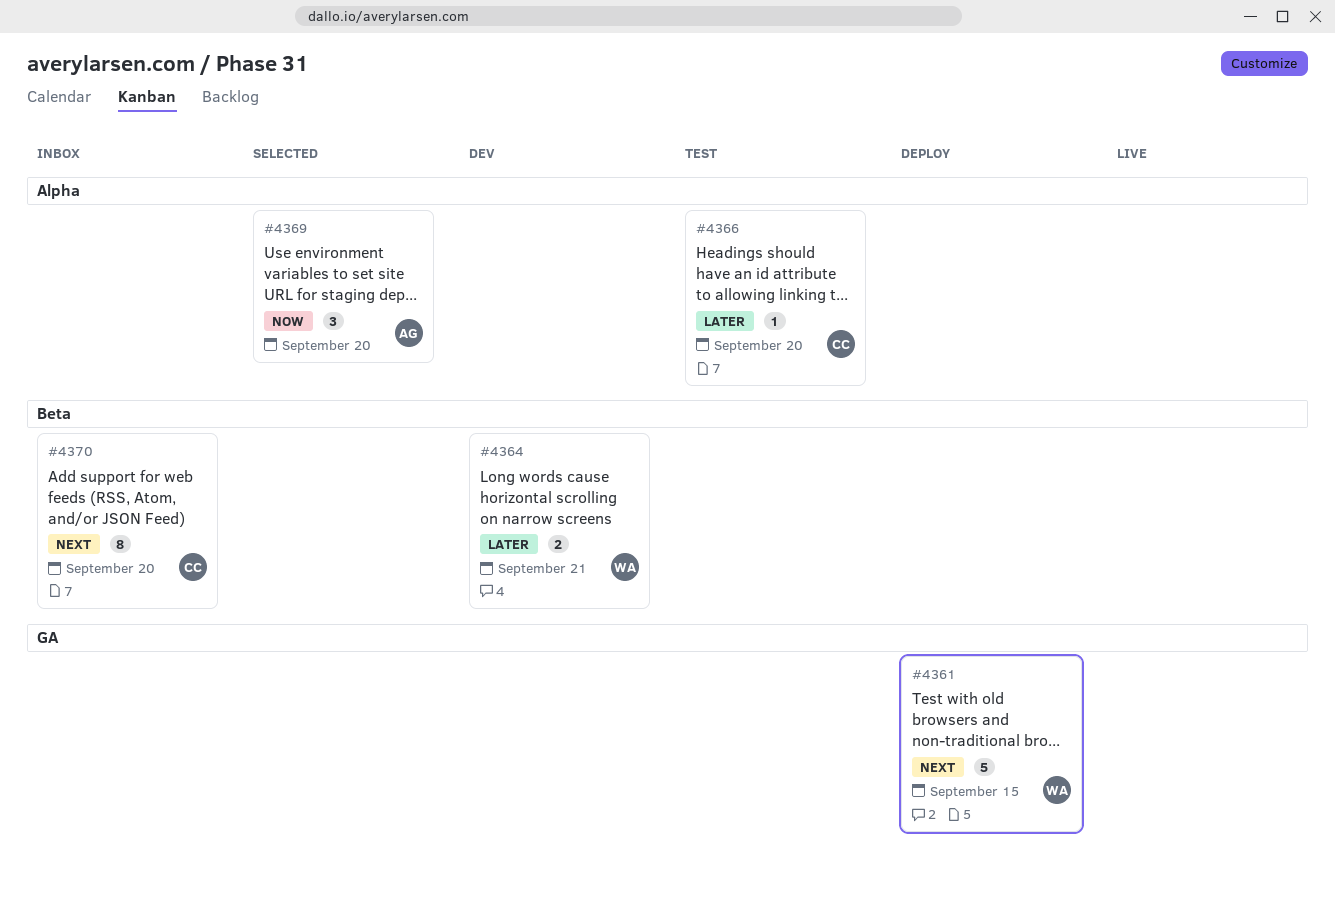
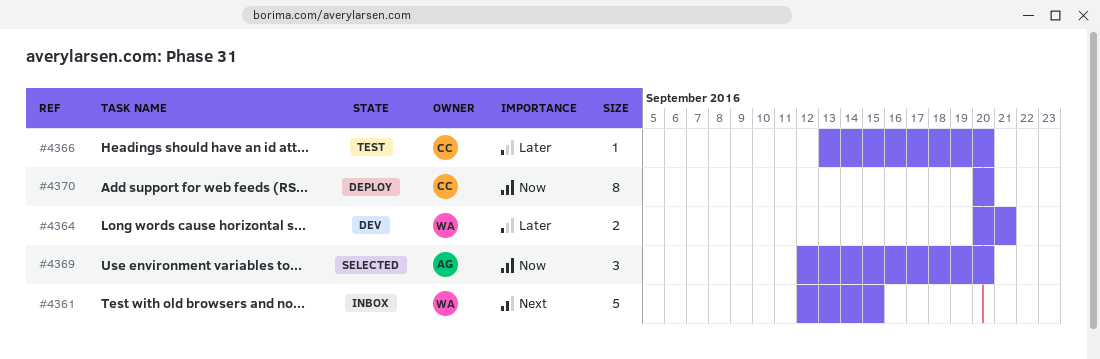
#4361, status: Deploy -> Inbox
#4370, status: Inbox -> Deploy
#4370, priority: Next -> Now

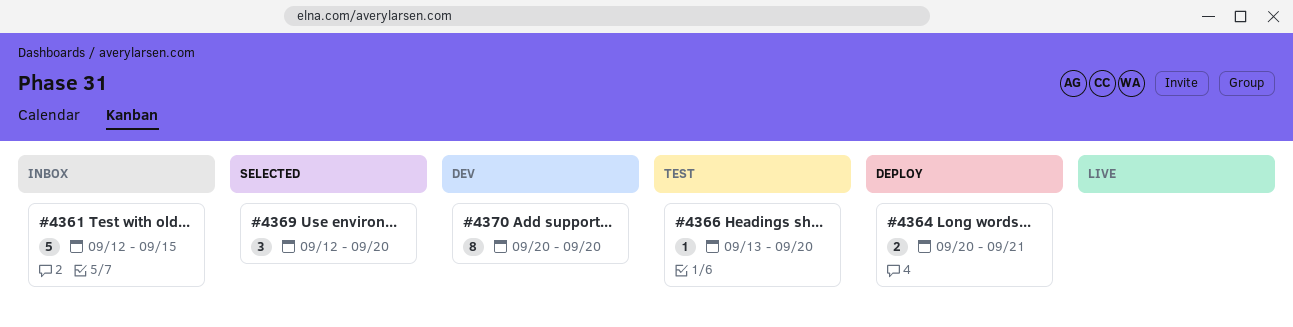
#4364, status: Dev -> Deploy
#4370, status: Deploy -> Dev

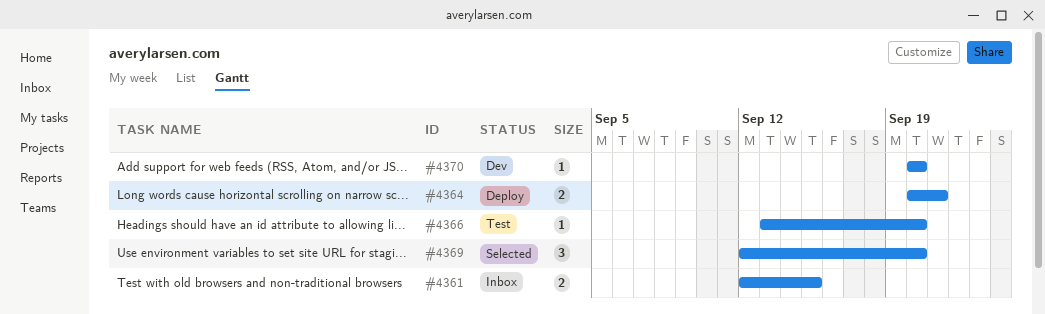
#4361, estimate: 5 -> 2
#4370, estimate: 8 -> 1

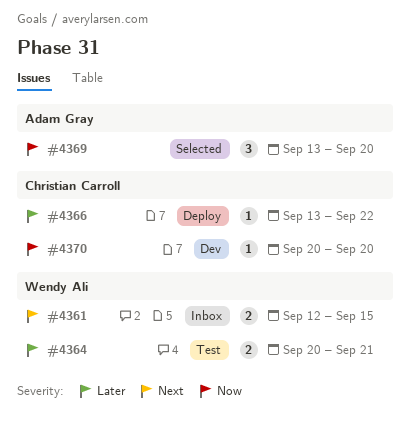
#4364, status: Deploy -> Test
#4366, status: Test -> Deploy
#4366, due: Sep 20 -> Sep 22
#4369, start: Sep 12 -> Sep 13

